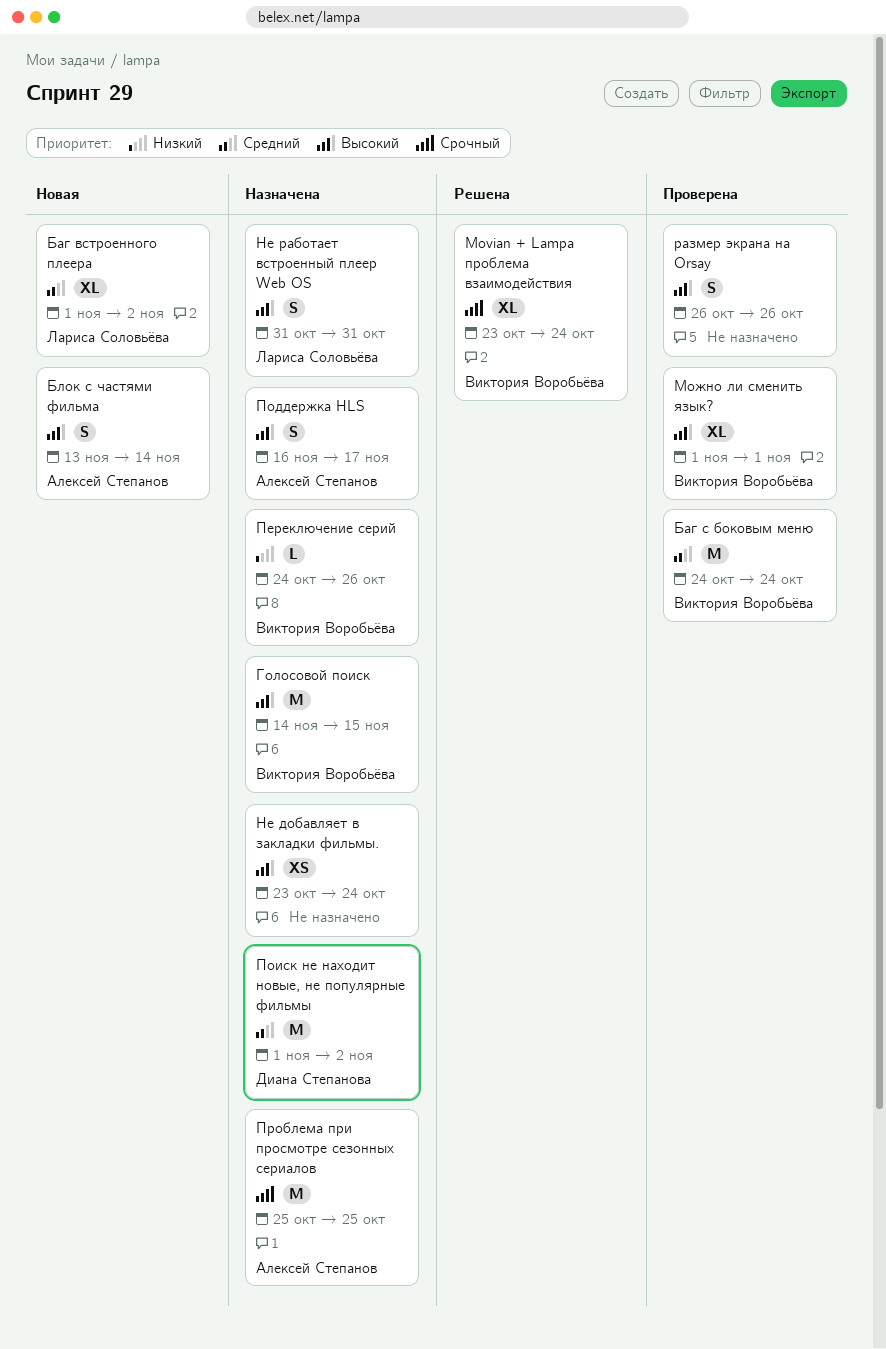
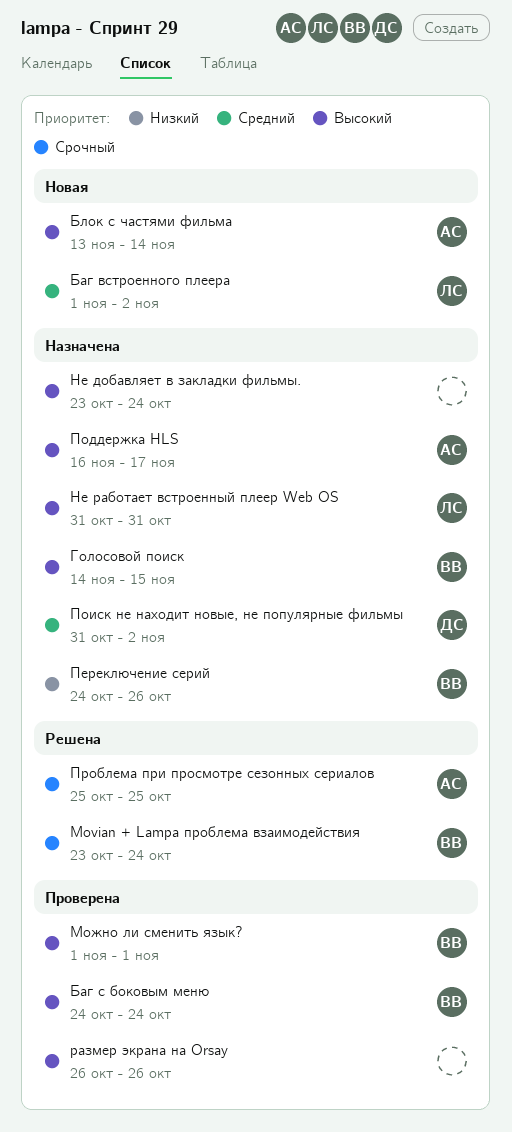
Баг с боковым меню, priority: Средний -> Высокий
Поиск не находит новые, не популярные фильмы, start: Nov 1 -> Oct 31
Проблема при просмотре сезонных сериалов, status: Назначена -> Решена

